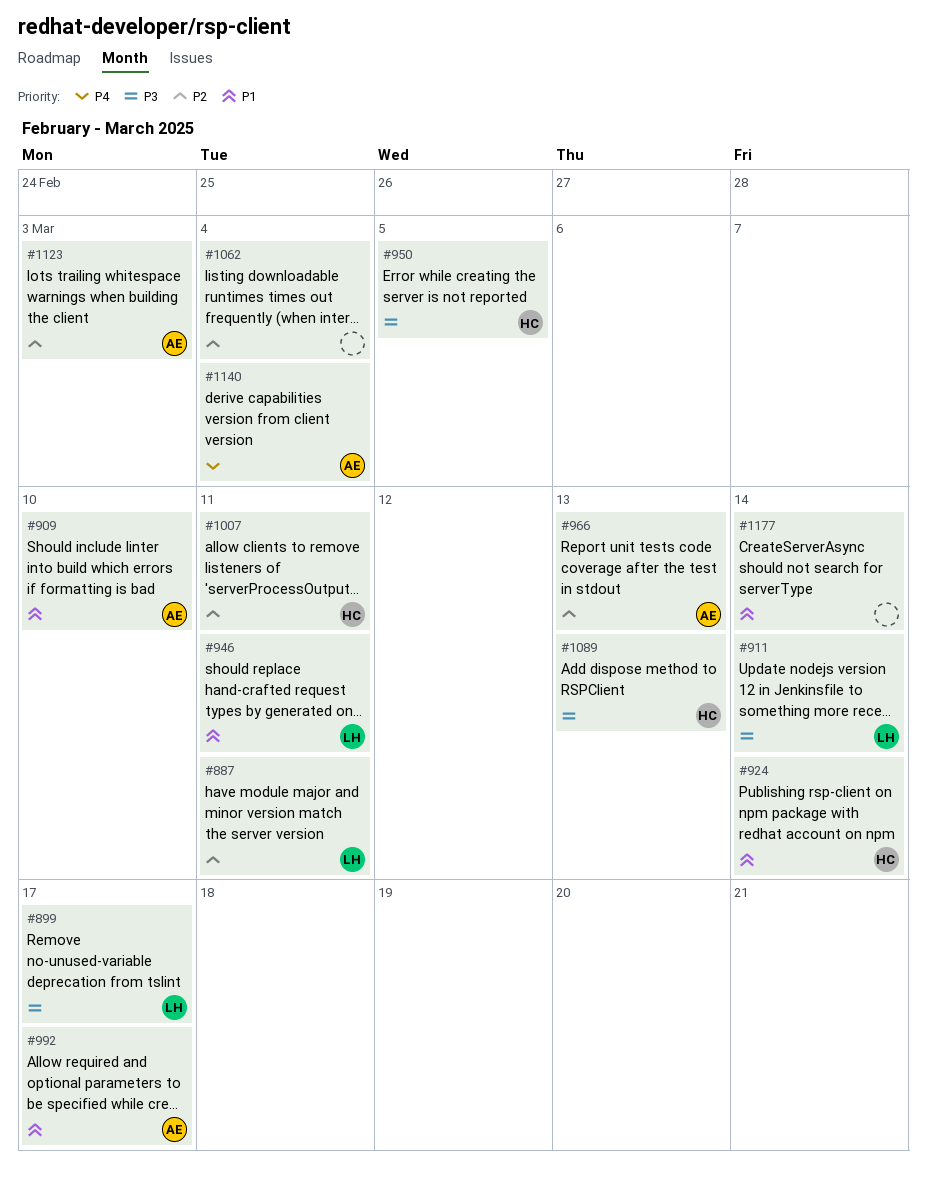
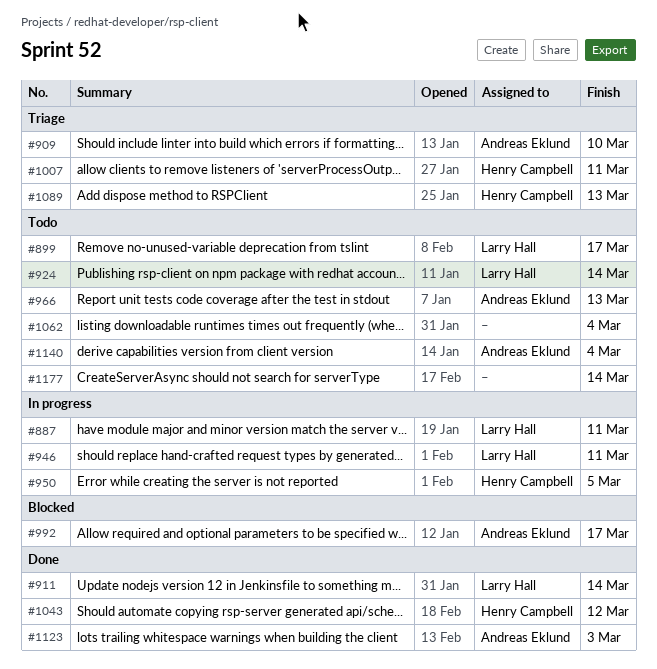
#924, owner: Henry Campbell -> Larry Hall
#1043: none -> present

